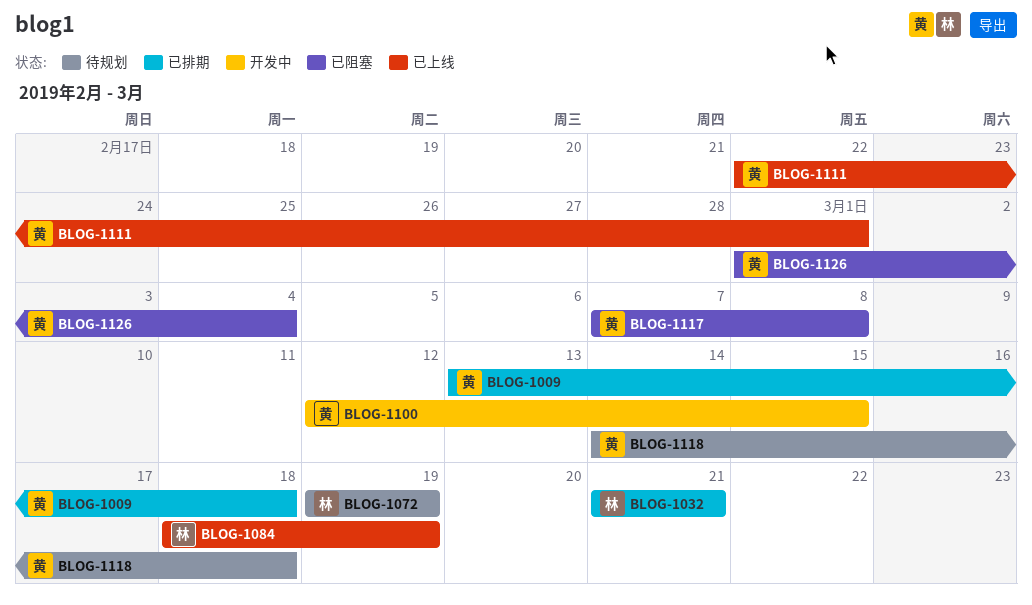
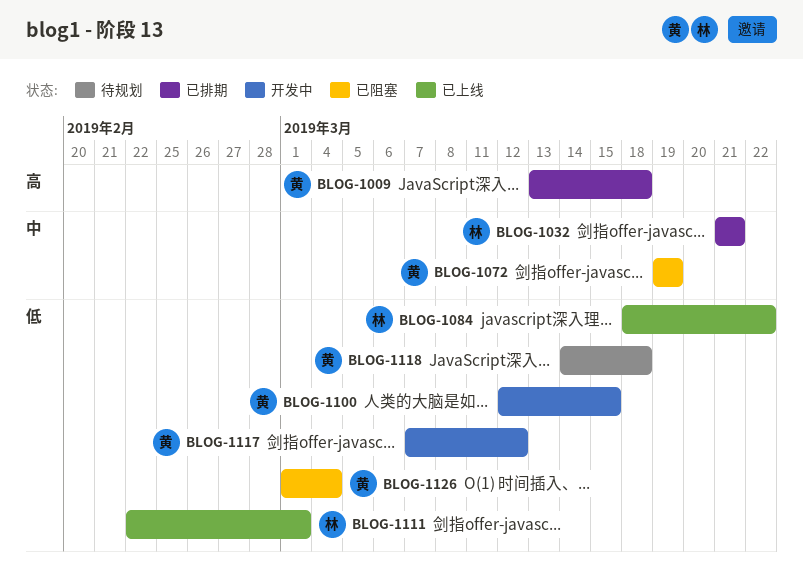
BLOG-1072, status: 待规划 -> 已阻塞
BLOG-1072, owner: 林 -> 黄
BLOG-1084, due: Mar 19 -> Mar 22
BLOG-1111, owner: 黄 -> 林
BLOG-1117, status: 已阻塞 -> 开发中
BLOG-1117, due: Mar 8 -> Mar 12

